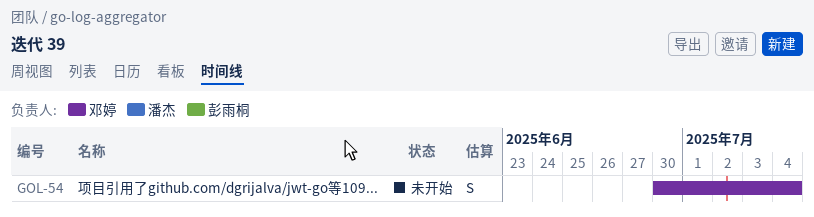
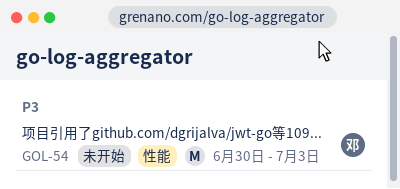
GOL-54, estimate: S -> M
GOL-54, due: Jul 4 -> Jul 3

